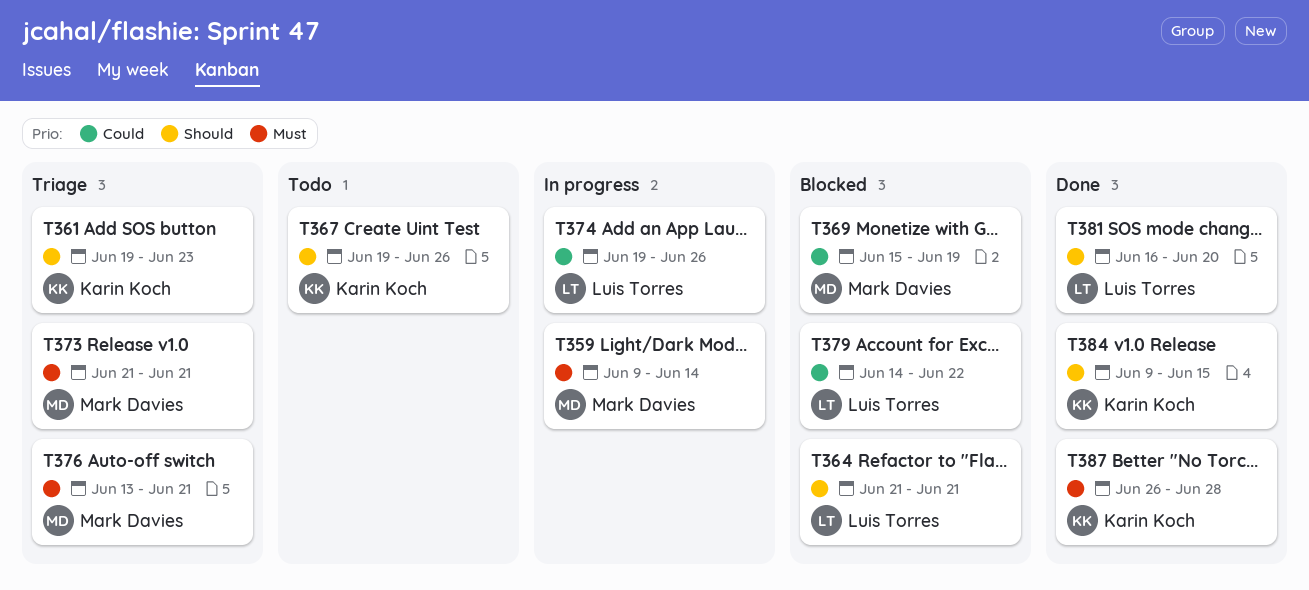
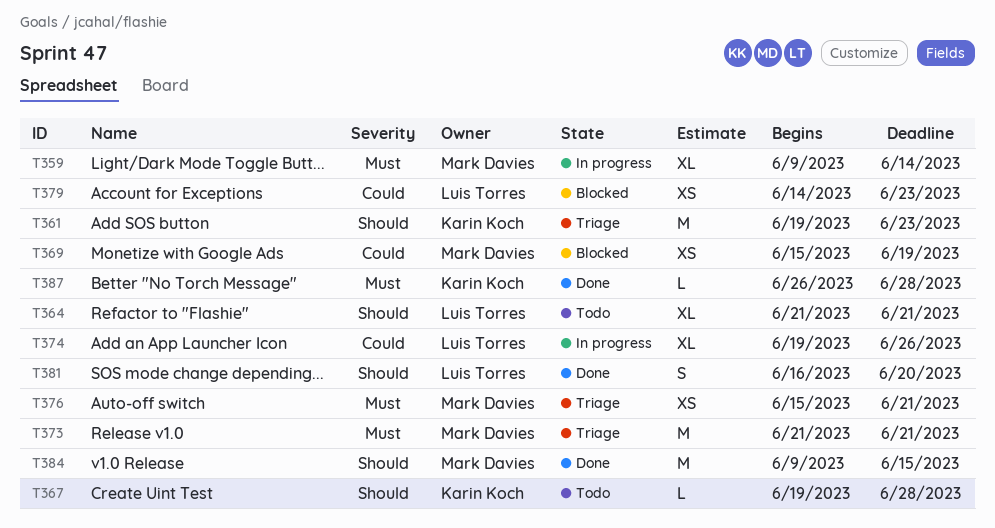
T364, status: Blocked -> Todo
T367, due: Jun 26 -> Jun 28
T376, start: Jun 13 -> Jun 15
T379, due: Jun 22 -> Jun 23
T384, owner: Karin Koch -> Mark Davies

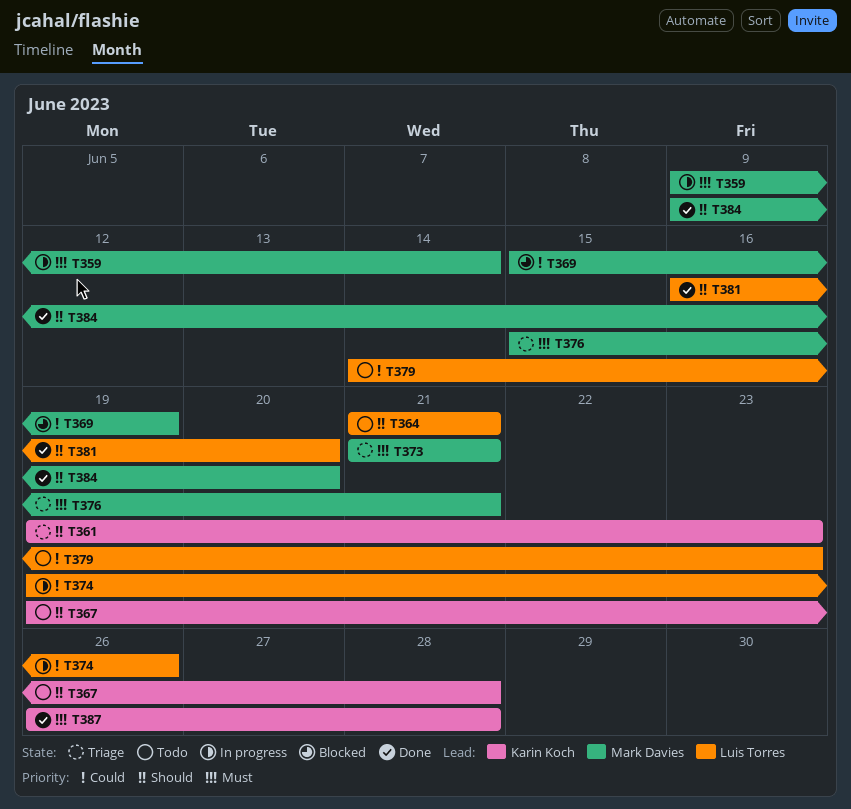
T379, status: Blocked -> Todo
T384, due: Jun 15 -> Jun 20

